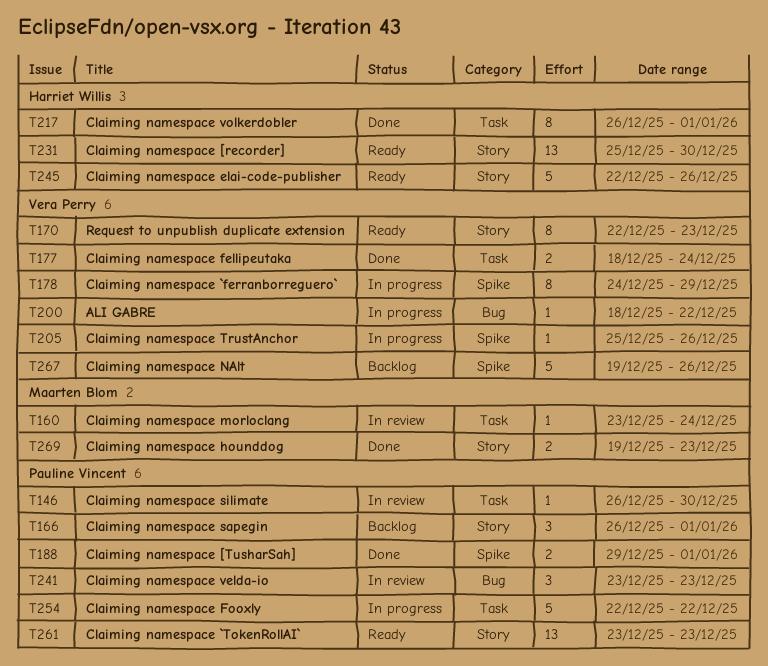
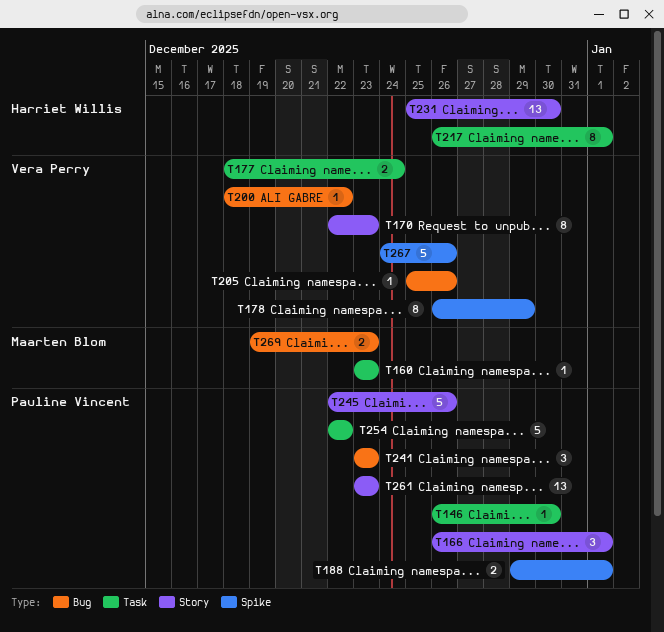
T160, due: Dec 24 -> Dec 23
T178, start: Dec 24 -> Dec 26
T205, label: Spike -> Bug
T245, owner: Harriet Willis -> Pauline Vincent
T267, start: Dec 19 -> Dec 24
T269, label: Story -> Bug

